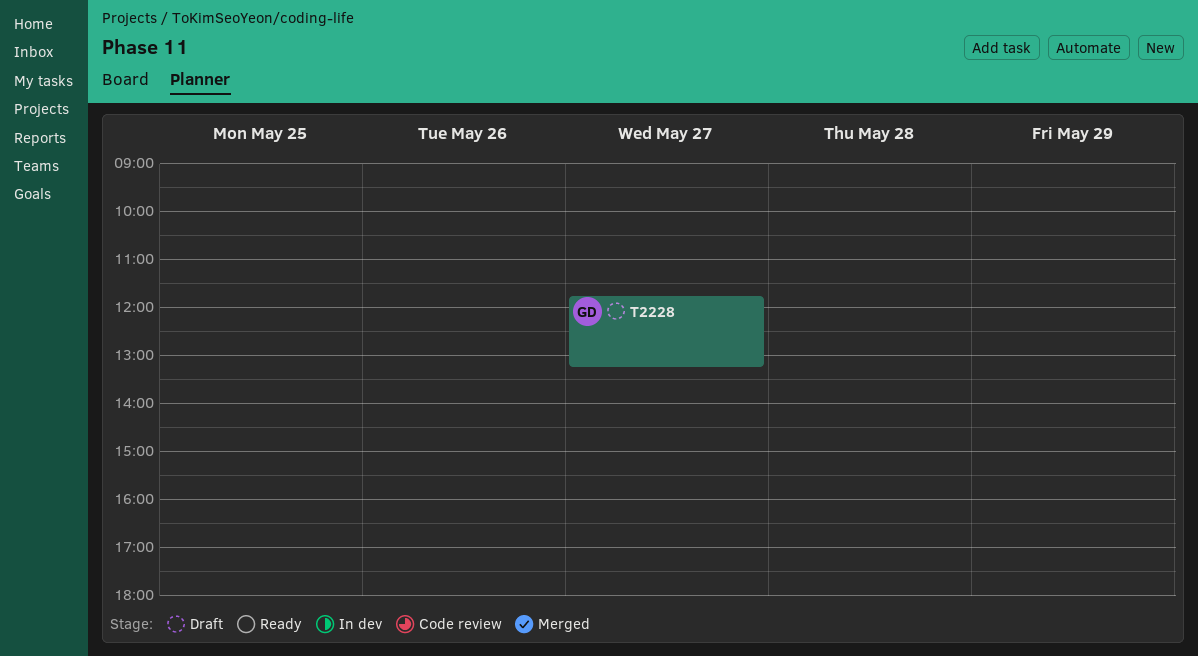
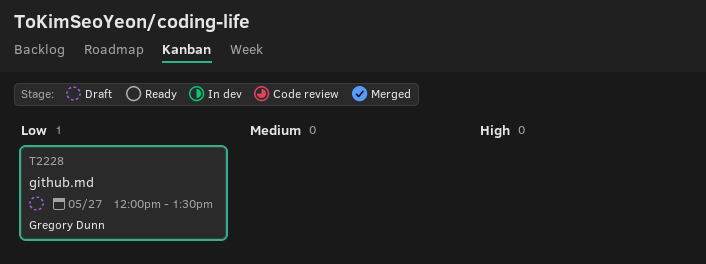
T2228, begins: 11:45 -> 12:00
T2228, ends: 13:15 -> 13:30

